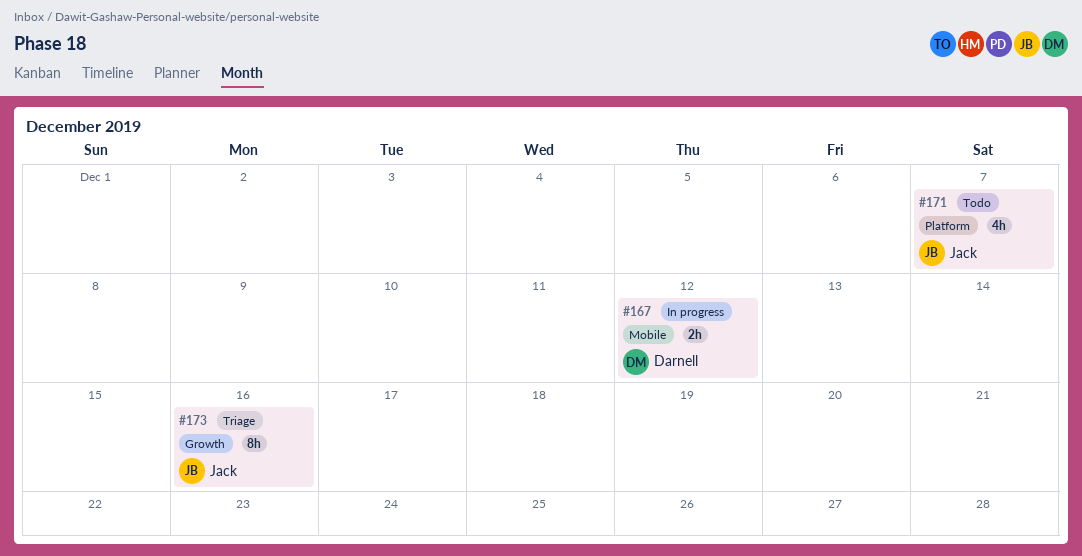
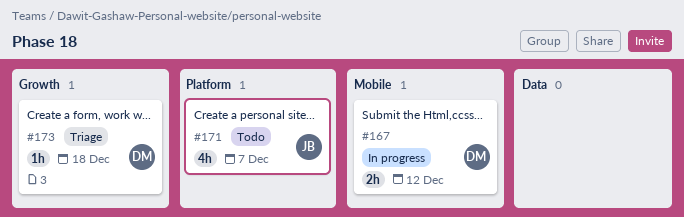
#173, owner: Jack -> Darnell
#173, estimate: 8h -> 1h
#173, due: Dec 16 -> Dec 18

